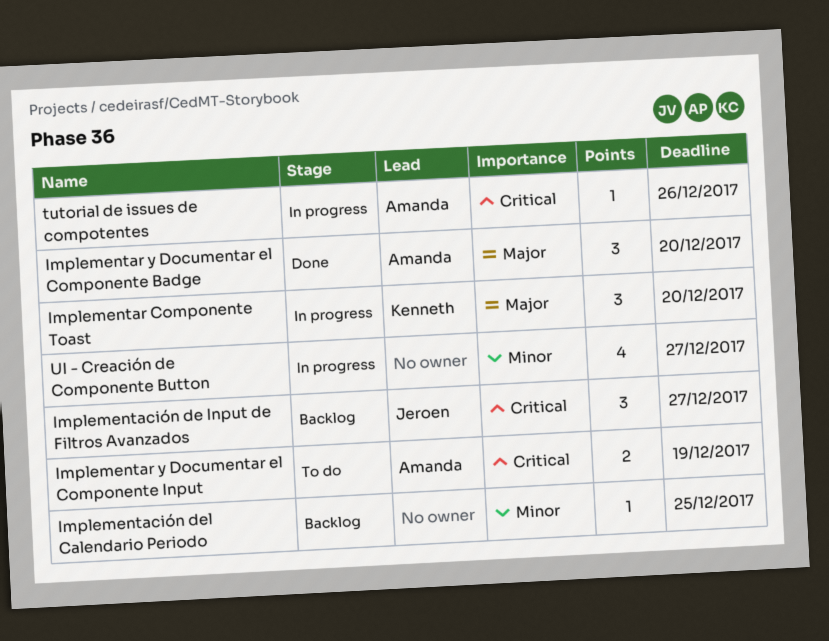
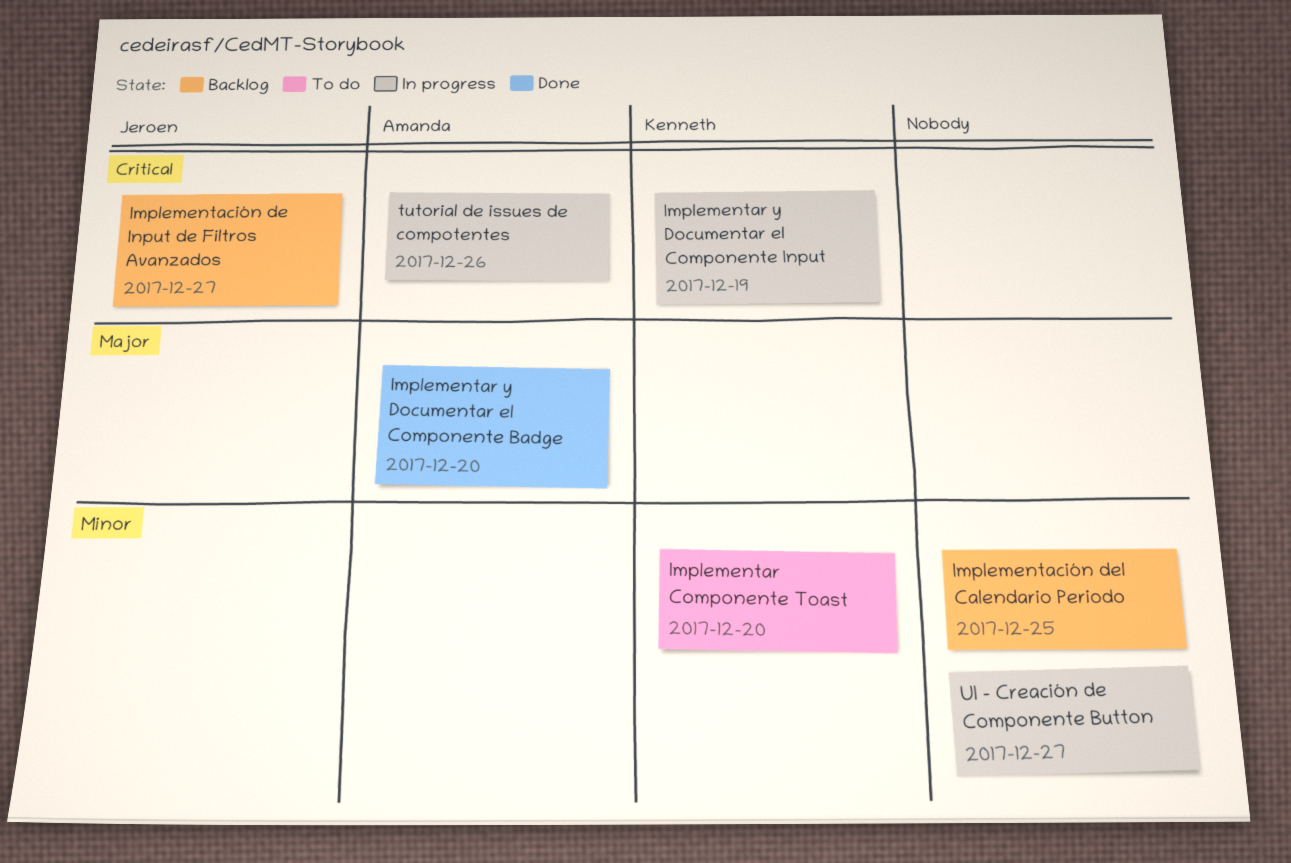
Implementar Componente Toast, status: In progress -> To do
Implementar Componente Toast, priority: Major -> Minor
Implementar y Documentar el Componente Input, status: To do -> In progress
Implementar y Documentar el Componente Input, owner: Amanda -> Kenneth

